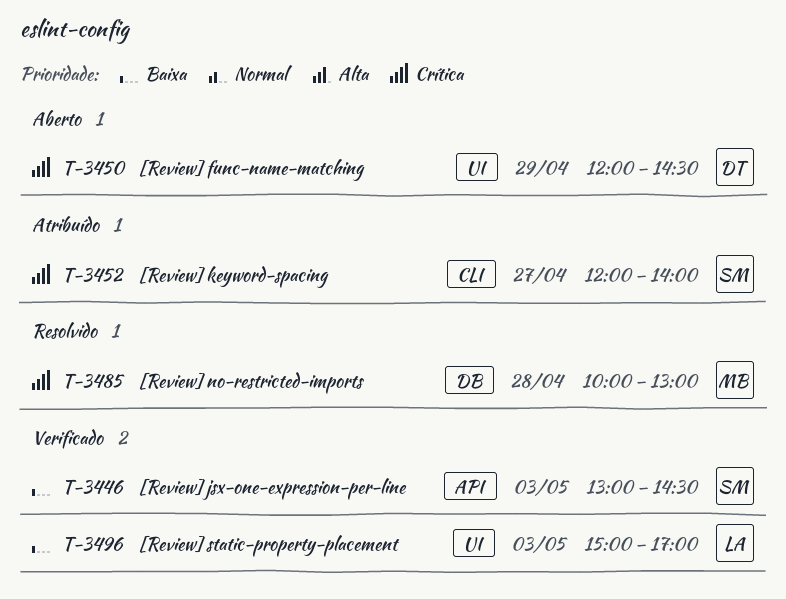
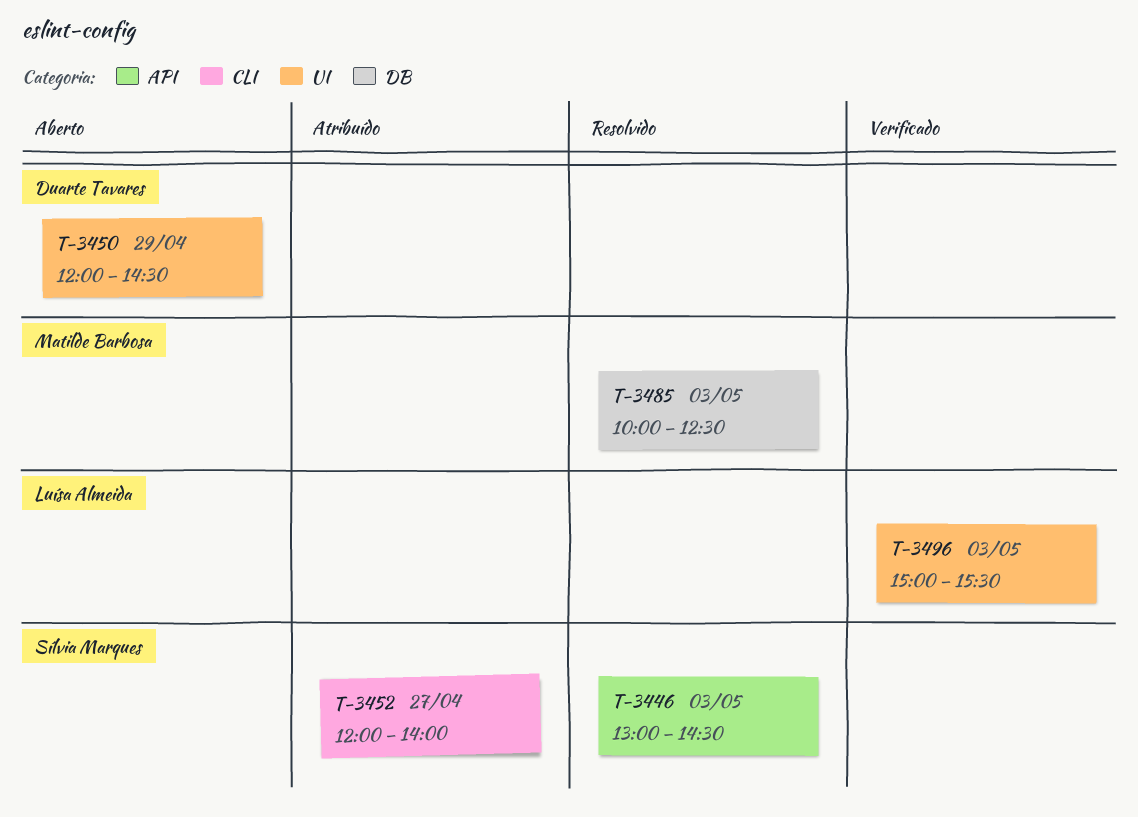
T-3446, status: Verificado -> Resolvido
T-3485, day: Apr 28 -> May 3
T-3485, ends: 13:00 -> 12:30
T-3496, ends: 17:00 -> 15:30

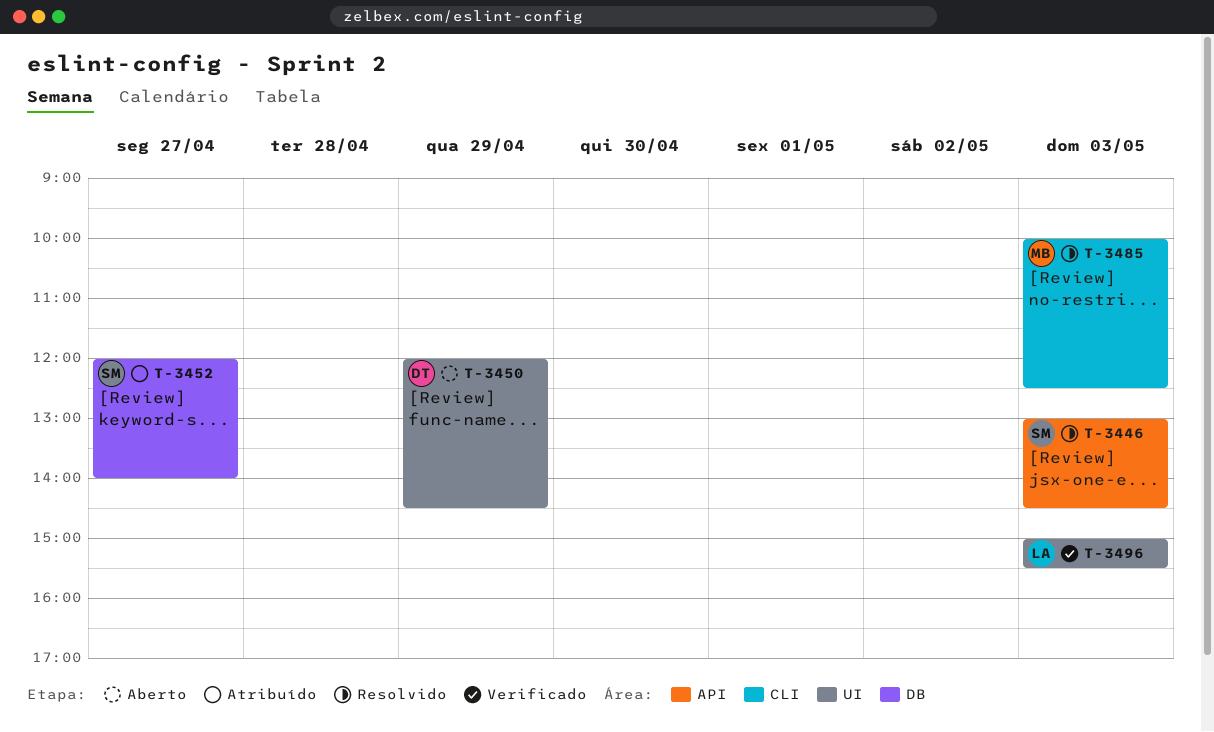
T-3452, label: CLI -> DB
T-3485, label: DB -> CLI

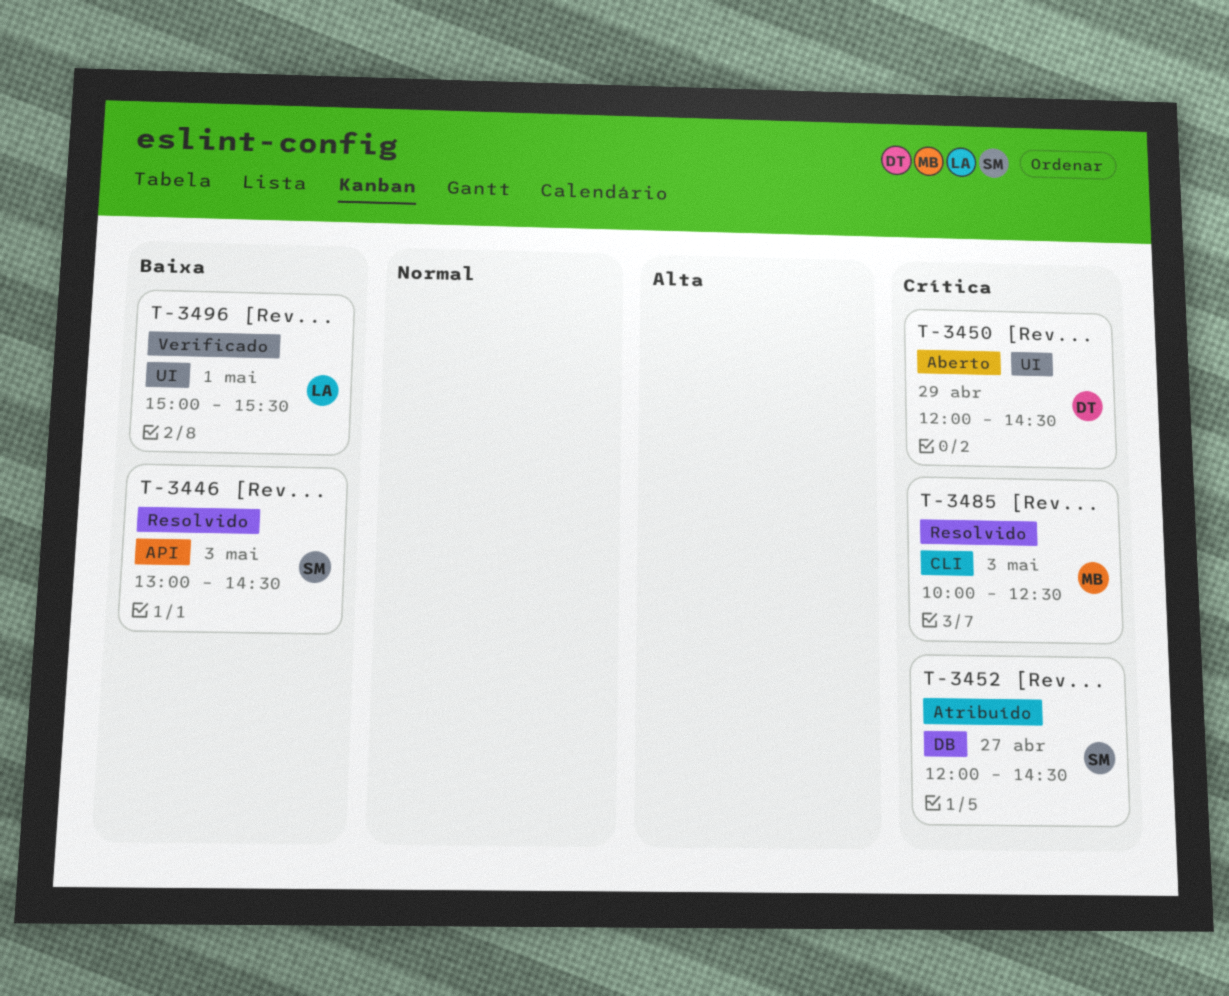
T-3452, ends: 14:00 -> 14:30
T-3496, day: May 3 -> May 1

